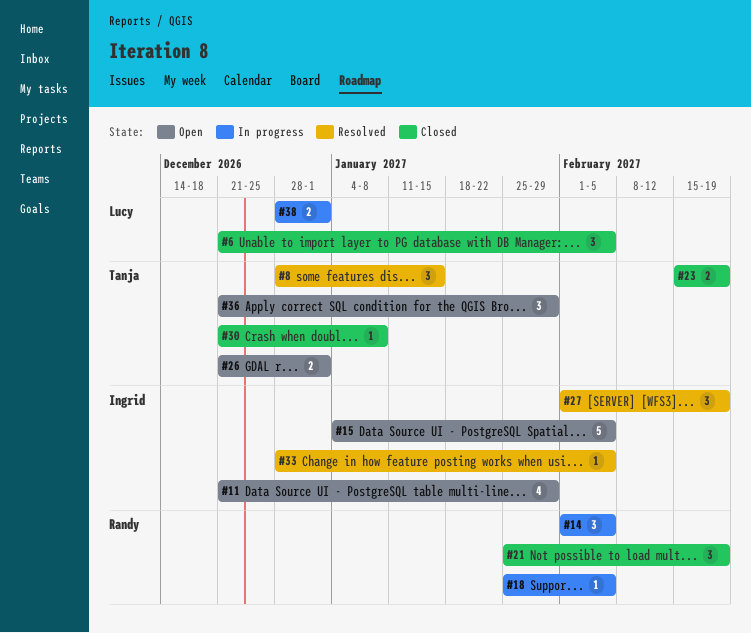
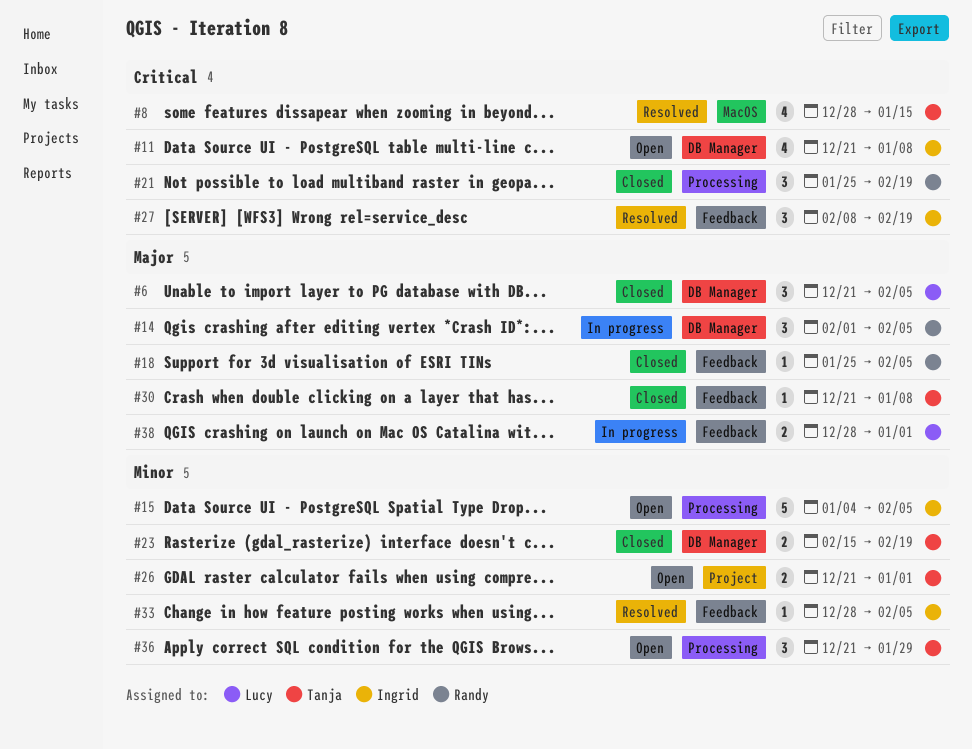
#8, estimate: 3 -> 4
#11, due: Jan 29 -> Jan 8
#18, status: In progress -> Closed
#27, start: Feb 1 -> Feb 8

